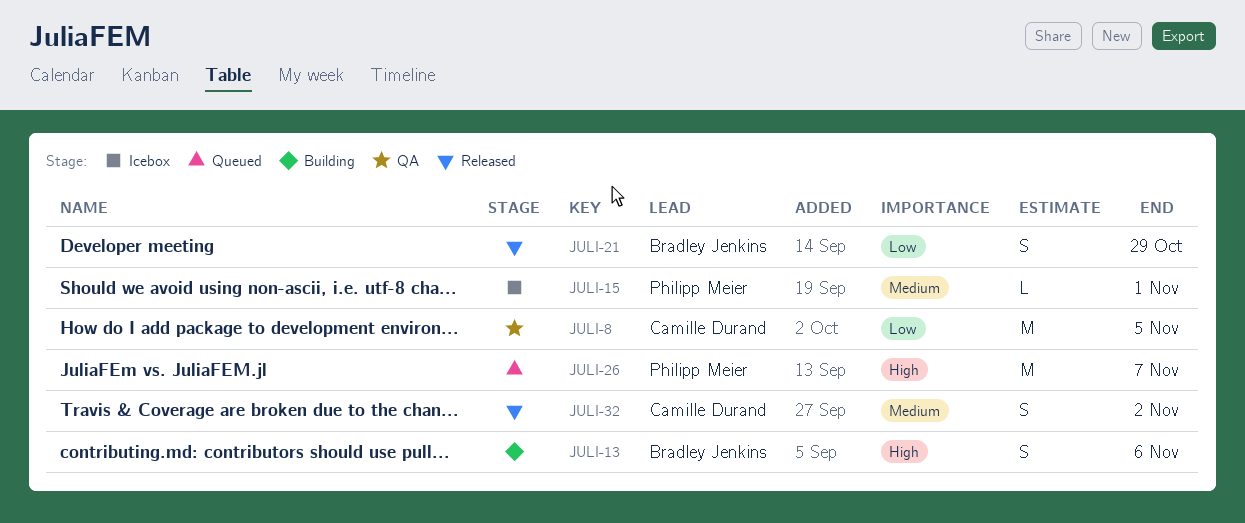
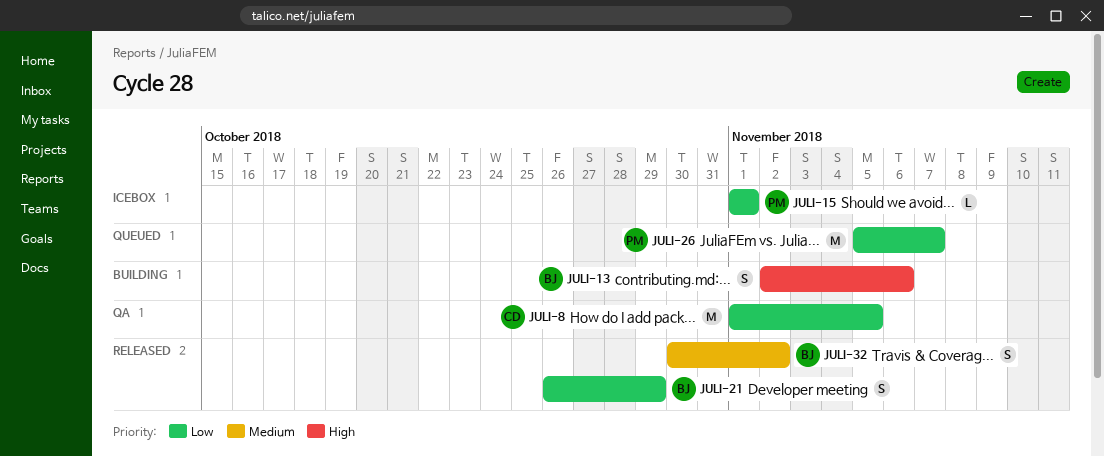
JULI-15, priority: Medium -> Low
JULI-26, priority: High -> Low
JULI-32, owner: Camille Durand -> Bradley Jenkins

